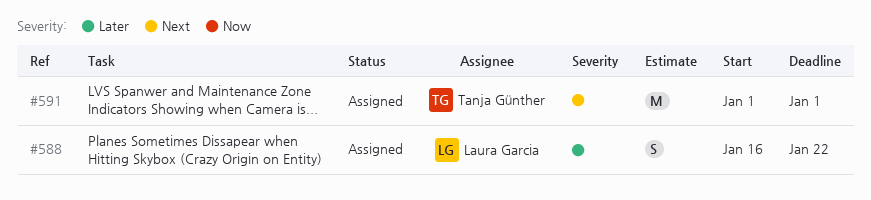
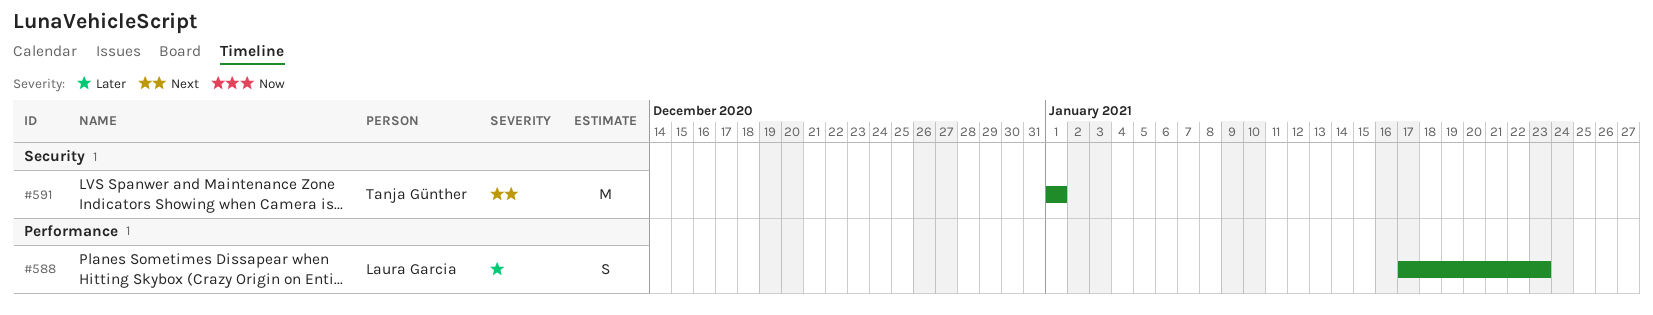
#588, start: Jan 16 -> Jan 17
#588, due: Jan 22 -> Jan 23

